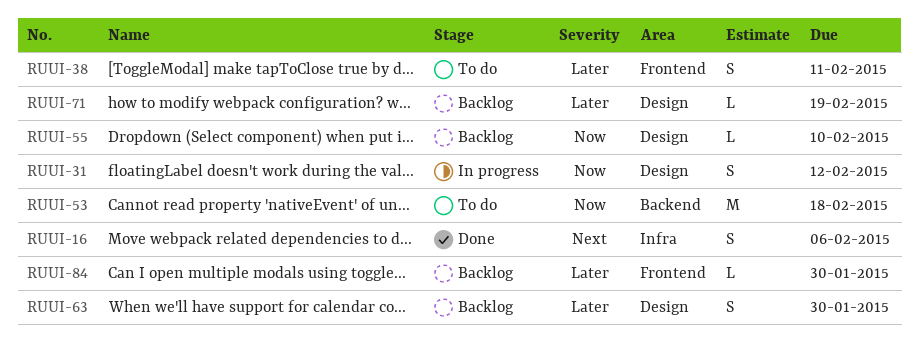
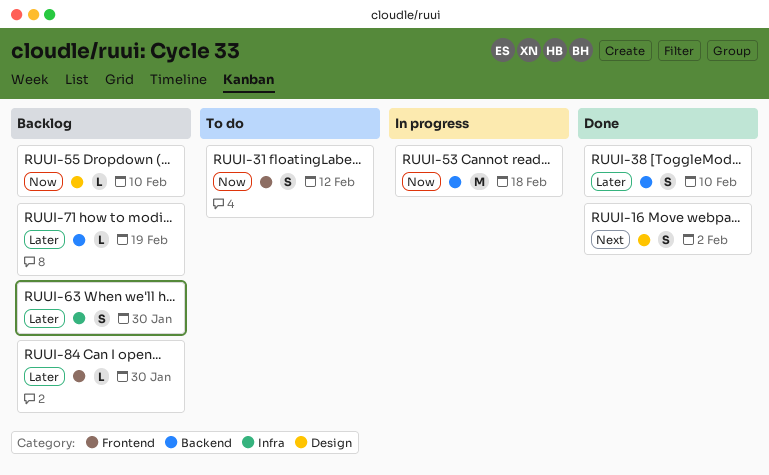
RUUI-16, label: Infra -> Design
RUUI-16, due: Feb 6 -> Feb 2
RUUI-31, status: In progress -> To do
RUUI-31, label: Design -> Frontend
RUUI-38, status: To do -> Done
RUUI-38, label: Frontend -> Backend
RUUI-38, due: Feb 11 -> Feb 10
RUUI-53, status: To do -> In progress
RUUI-63, label: Design -> Infra
RUUI-71, label: Design -> Backend

